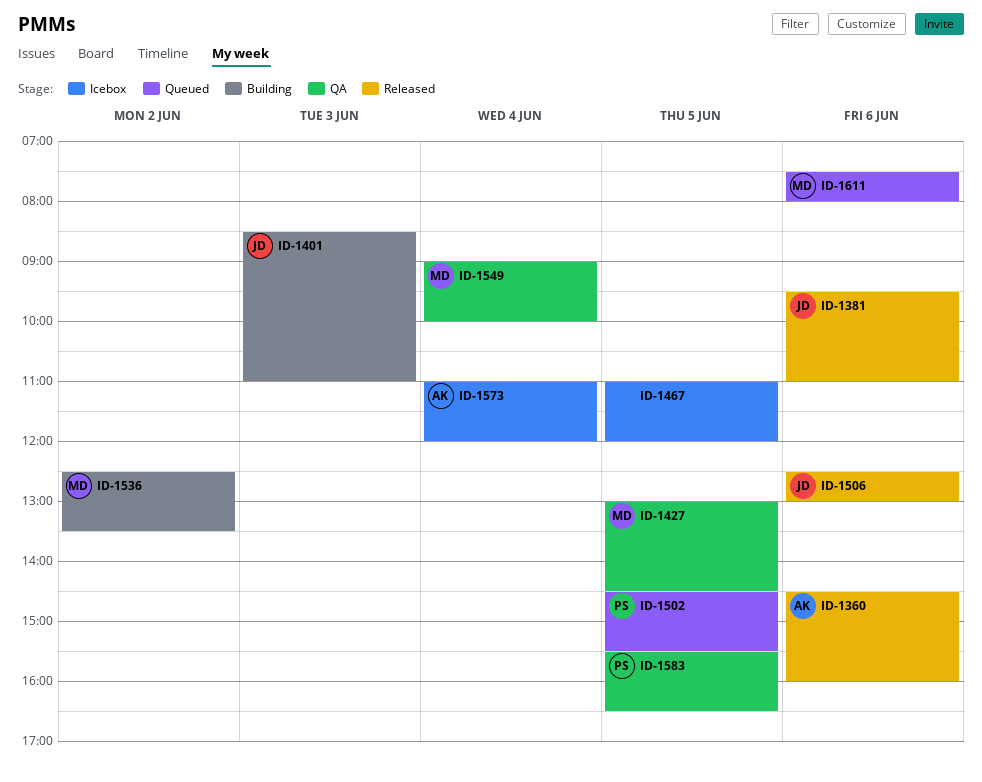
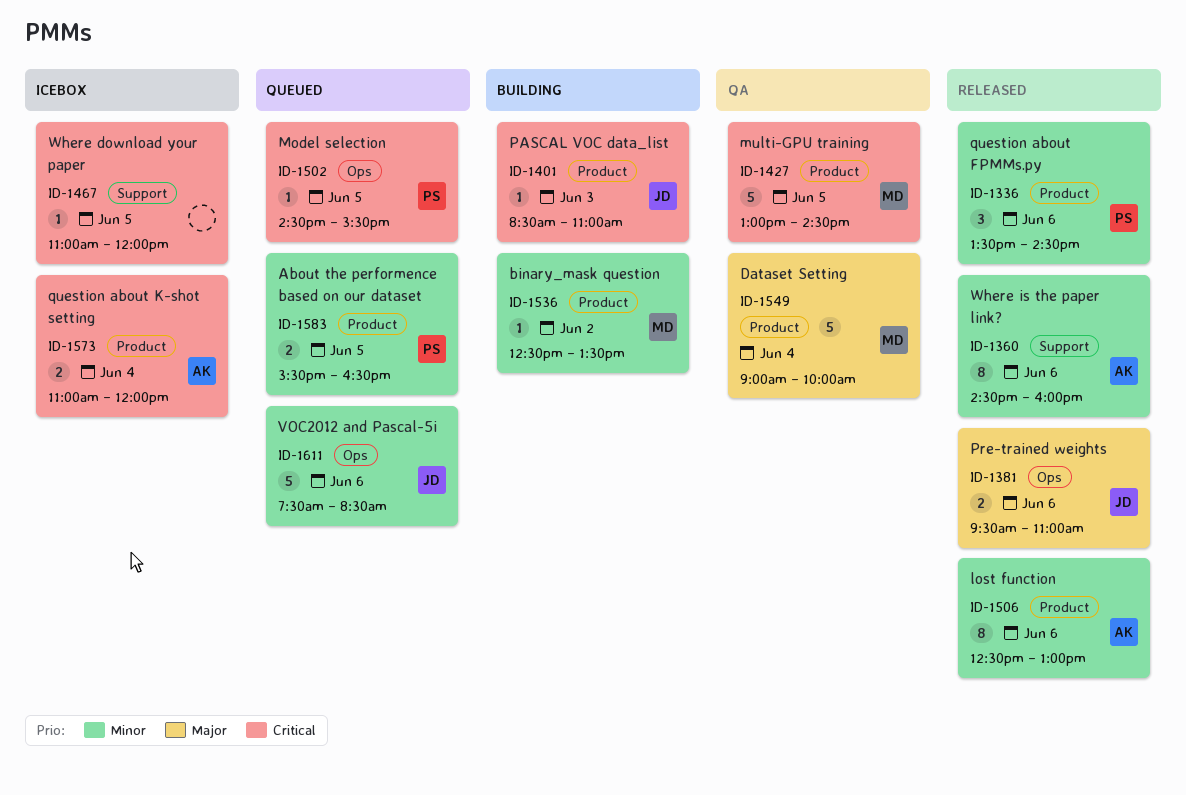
ID-1336: none -> present
ID-1506, owner: JD -> AK
ID-1583, status: QA -> Queued
ID-1611, owner: MD -> JD
ID-1611, ends: 08:00 -> 08:30

